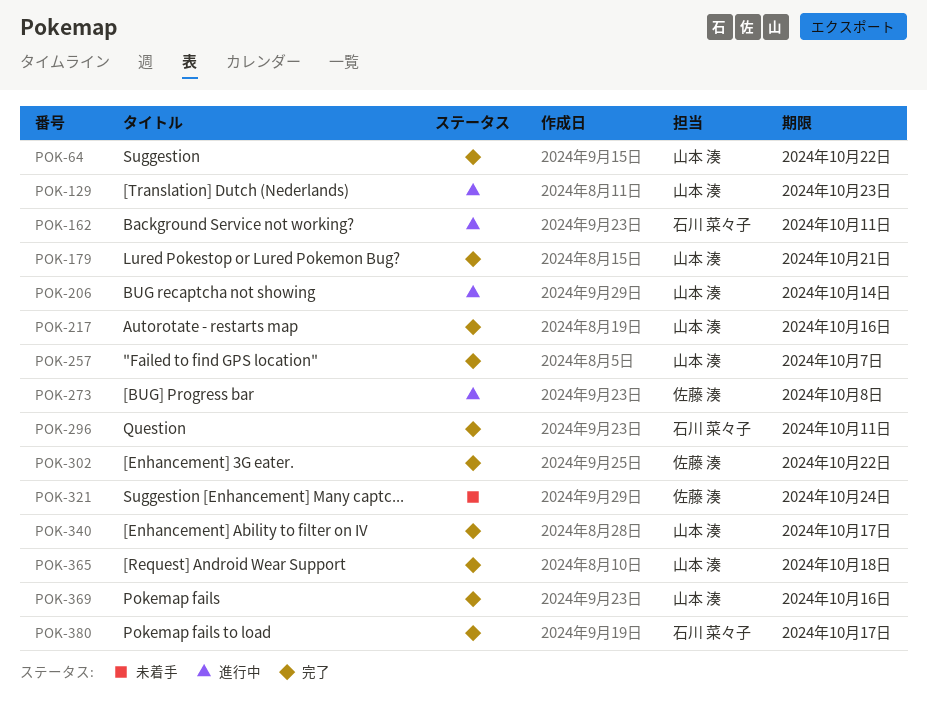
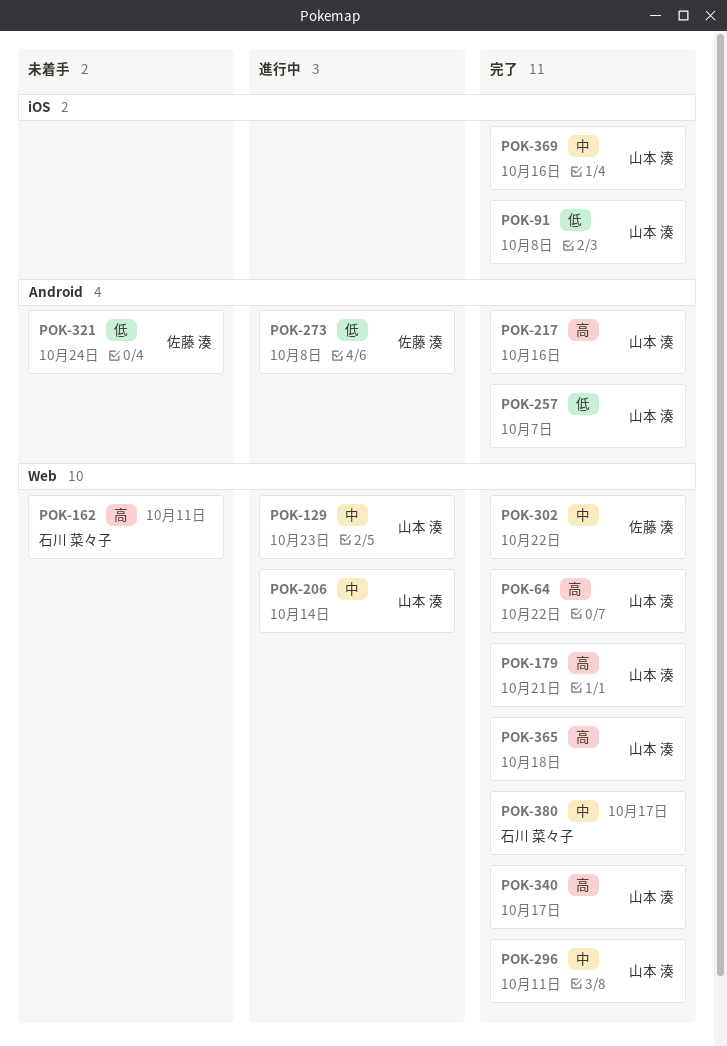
POK-91: none -> present
POK-162, status: 進行中 -> 未着手
POK-296, owner: 石川 菜々子 -> 山本 湊

